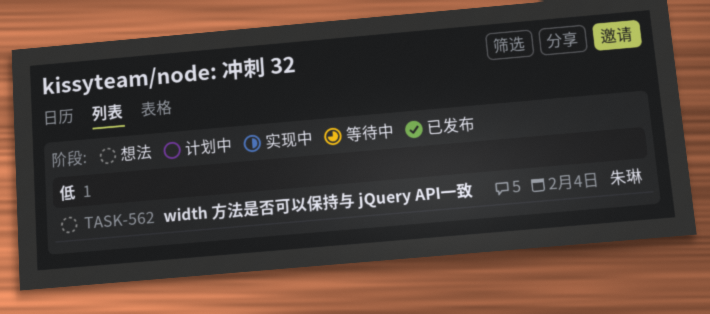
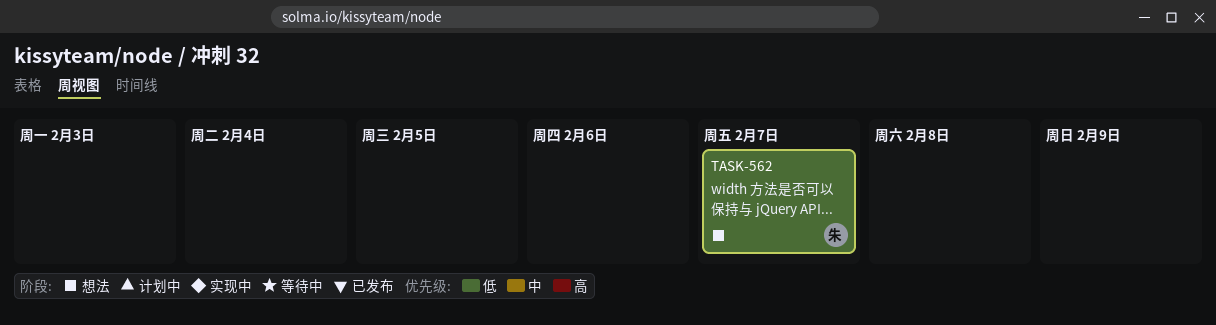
TASK-562, due: Feb 4 -> Feb 7

